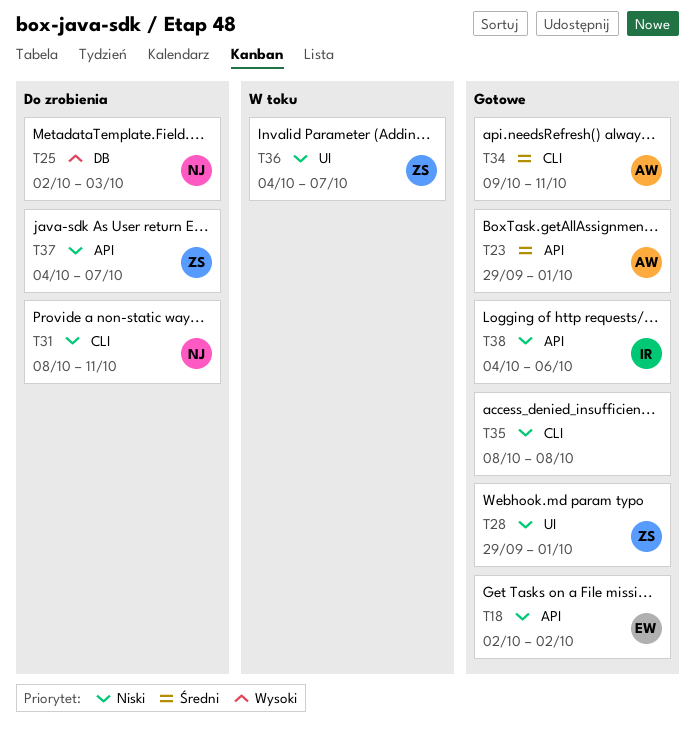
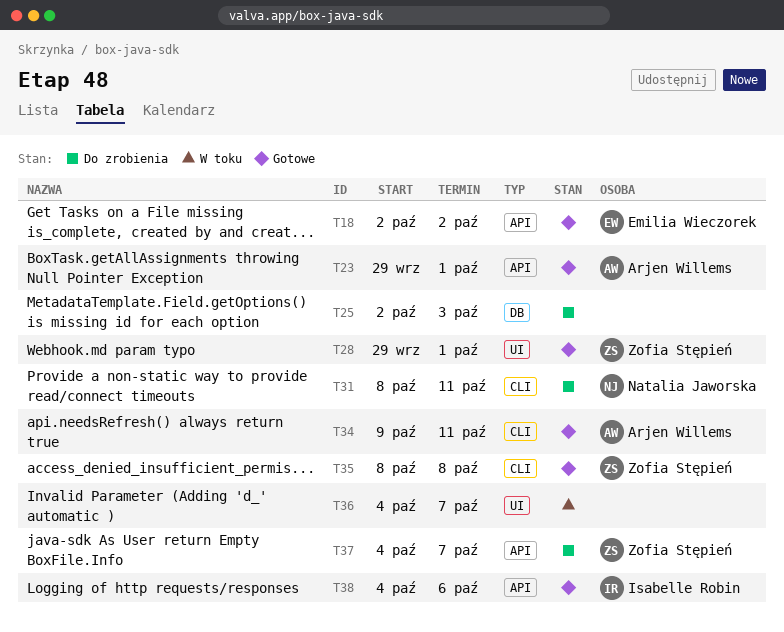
T25, owner: Natalia Jaworska -> none
T35, owner: none -> Zofia Stępień
T36, owner: Zofia Stępień -> none

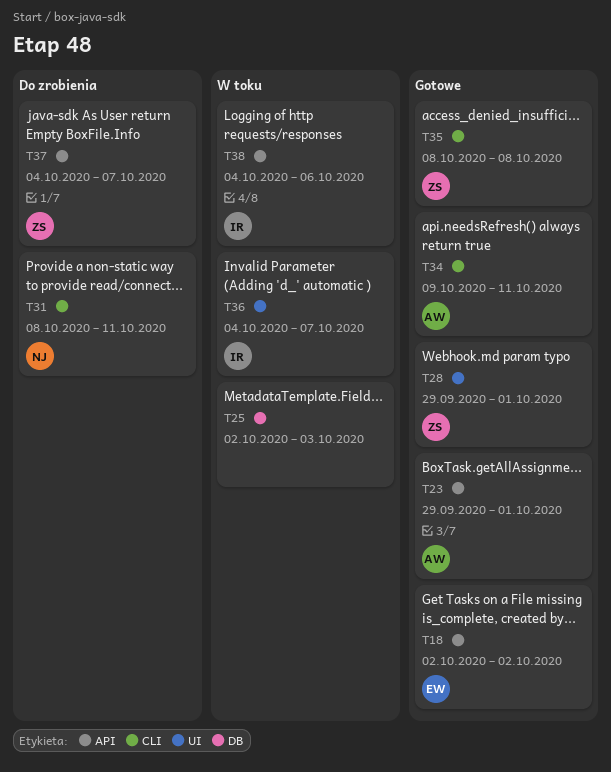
T25, status: Do zrobienia -> W toku
T36, owner: none -> Isabelle Robin
T38, status: Gotowe -> W toku

